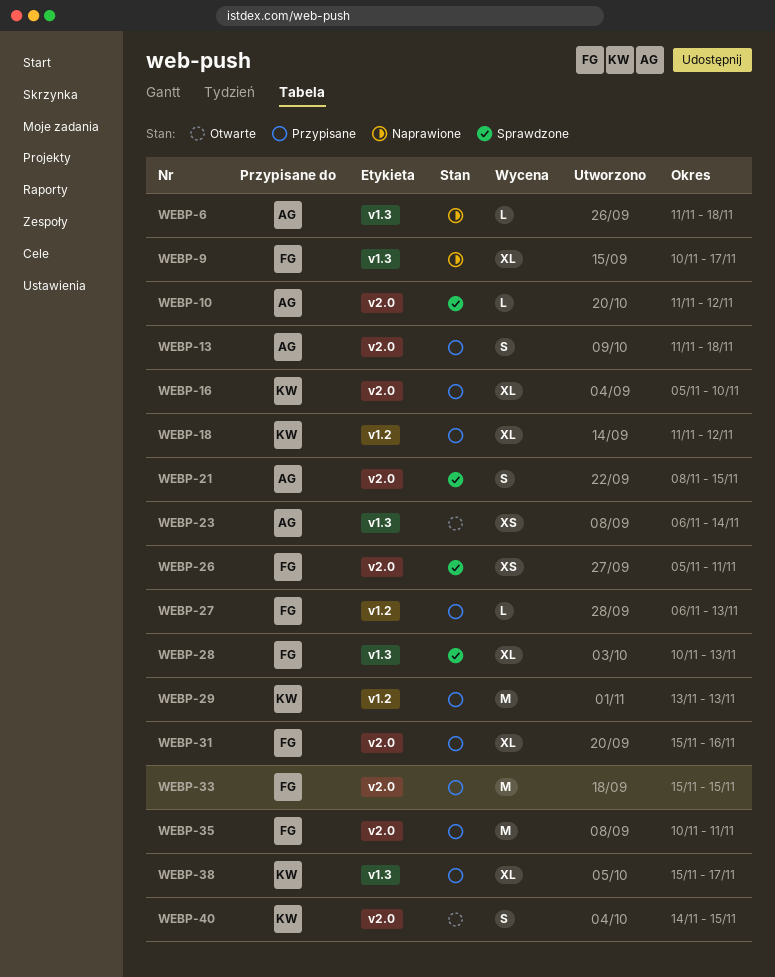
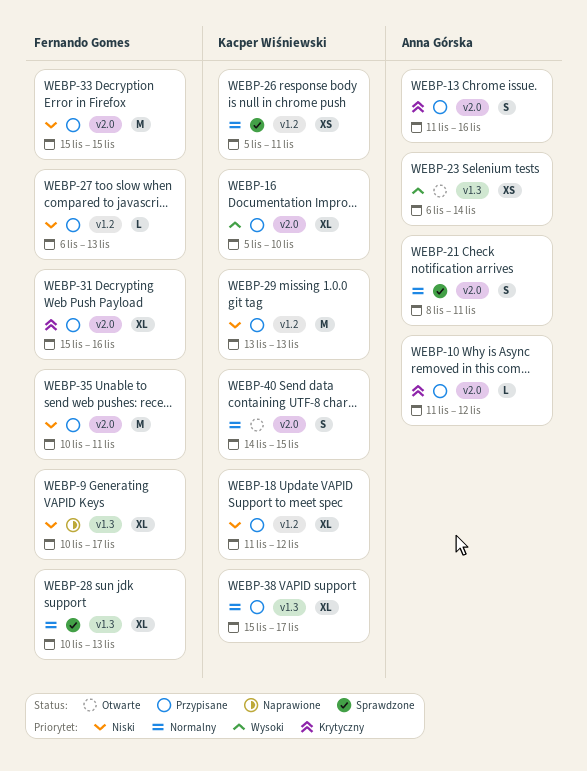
WEBP-6: present -> none
WEBP-10, status: Sprawdzone -> Przypisane
WEBP-13, due: Nov 18 -> Nov 16
WEBP-21, due: Nov 15 -> Nov 11
WEBP-26, owner: Fernando Gomes -> Kacper Wiśniewski
WEBP-26, label: v2.0 -> v1.2

